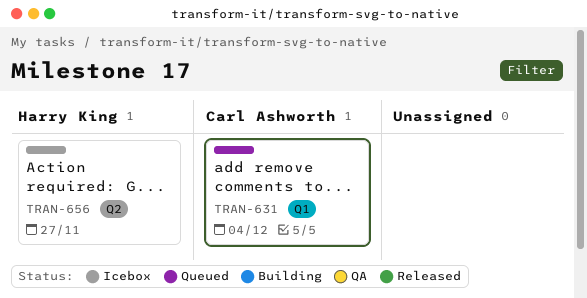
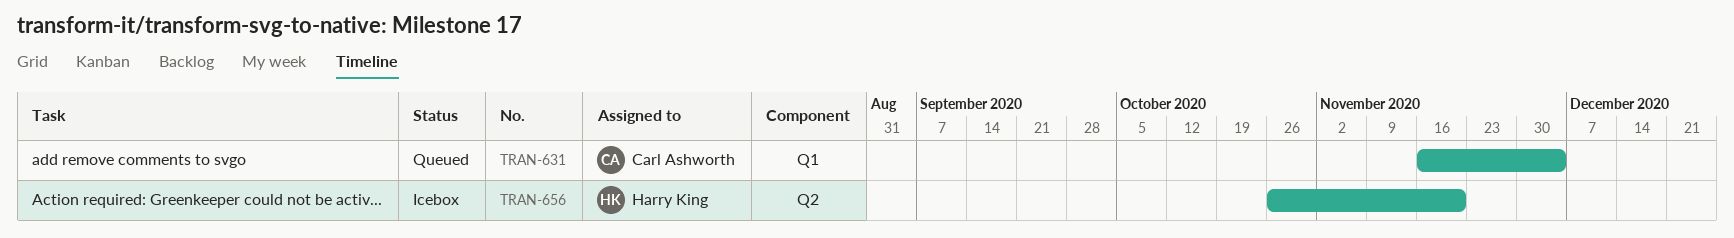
TRAN-656, due: Nov 27 -> Nov 20

